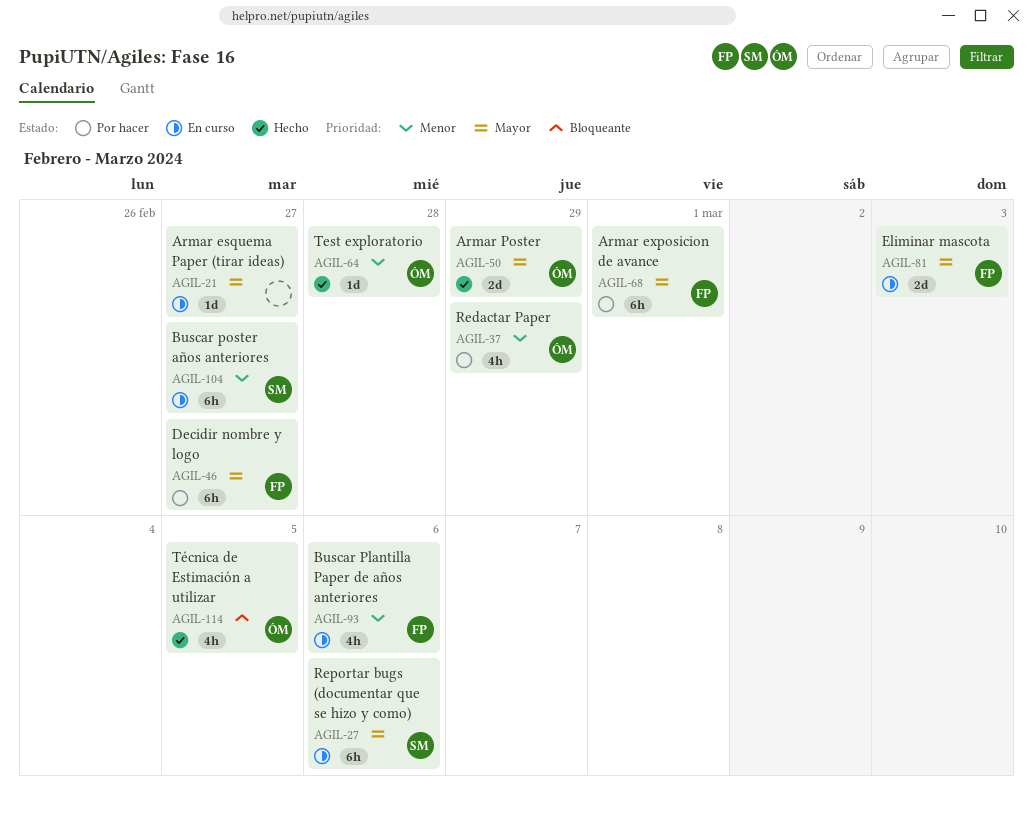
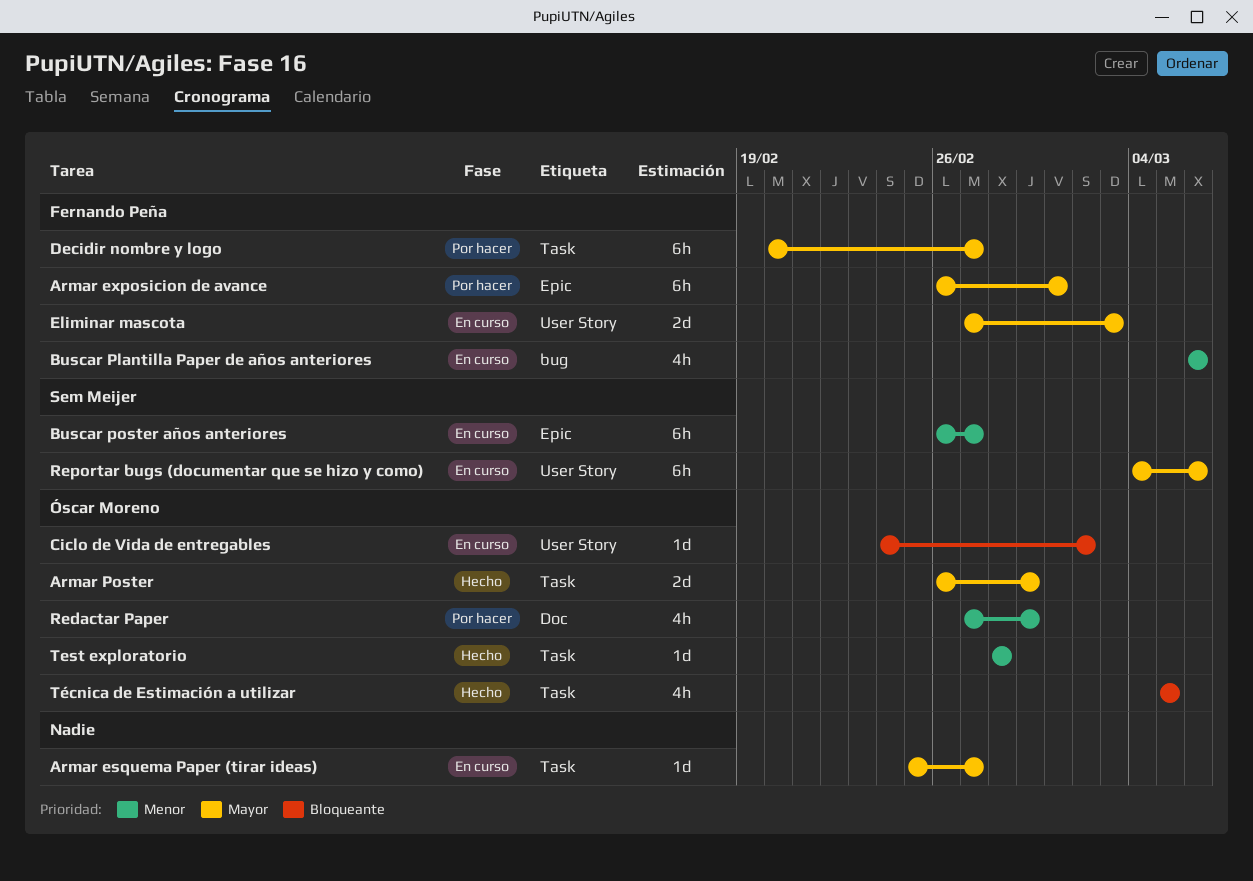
Ciclo de Vida de entregables: none -> present

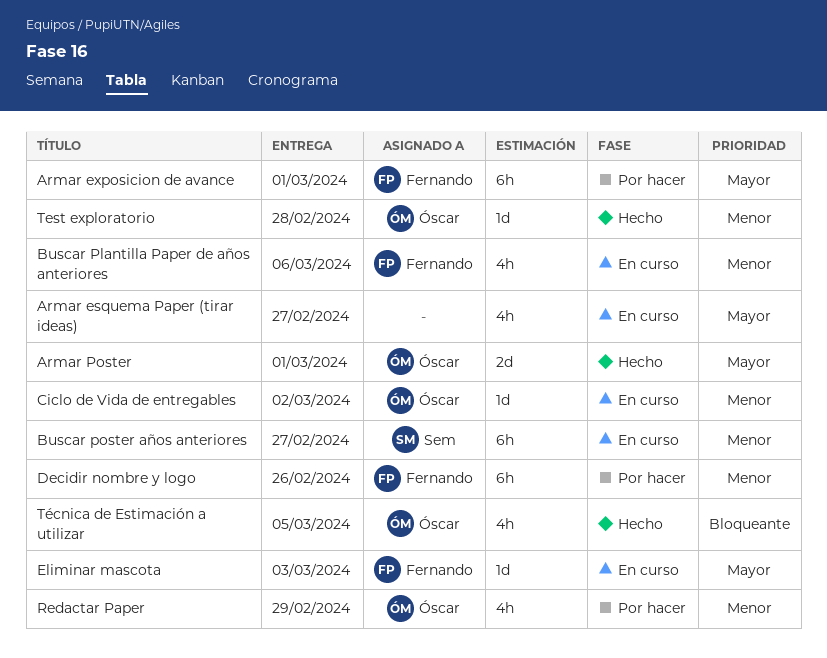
Armar esquema Paper (tirar ideas), estimate: 1d -> 4h
Armar Poster, due: Feb 29 -> Mar 1
Ciclo de Vida de entregables, priority: Bloqueante -> Menor
Decidir nombre y logo, priority: Mayor -> Menor
Decidir nombre y logo, due: Feb 27 -> Feb 26
Eliminar mascota, estimate: 2d -> 1d
Reportar bugs (documentar que se hizo y como): present -> none

